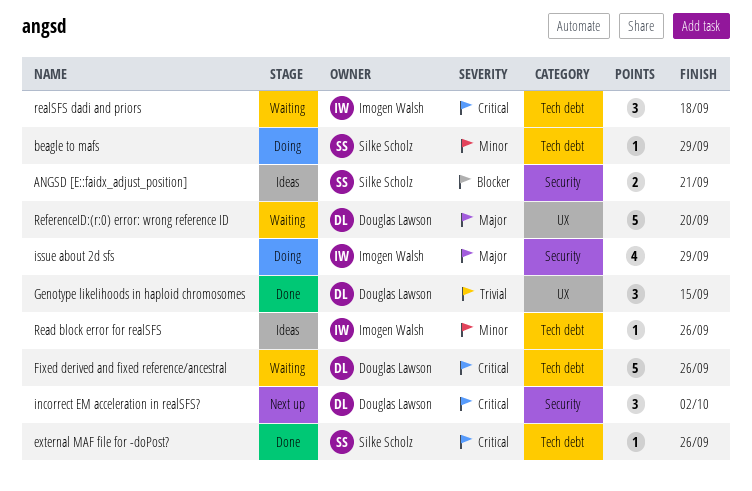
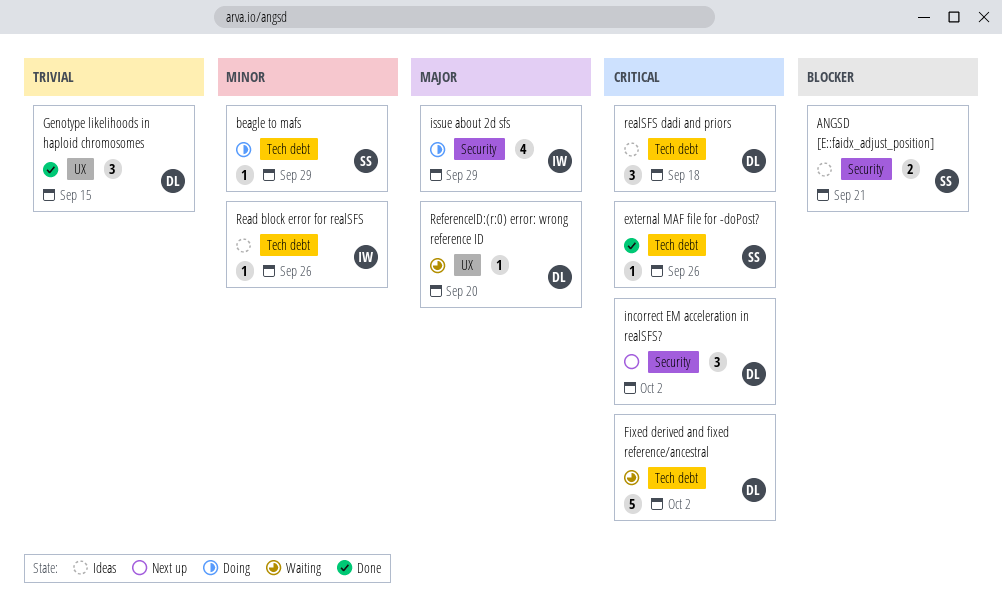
Fixed derived and fixed reference/ancestral, due: Sep 26 -> Oct 2
realSFS dadi and priors, status: Waiting -> Ideas
realSFS dadi and priors, owner: Imogen Walsh -> Douglas Lawson
ReferenceID:(r:0) error: wrong reference ID, estimate: 5 -> 1

